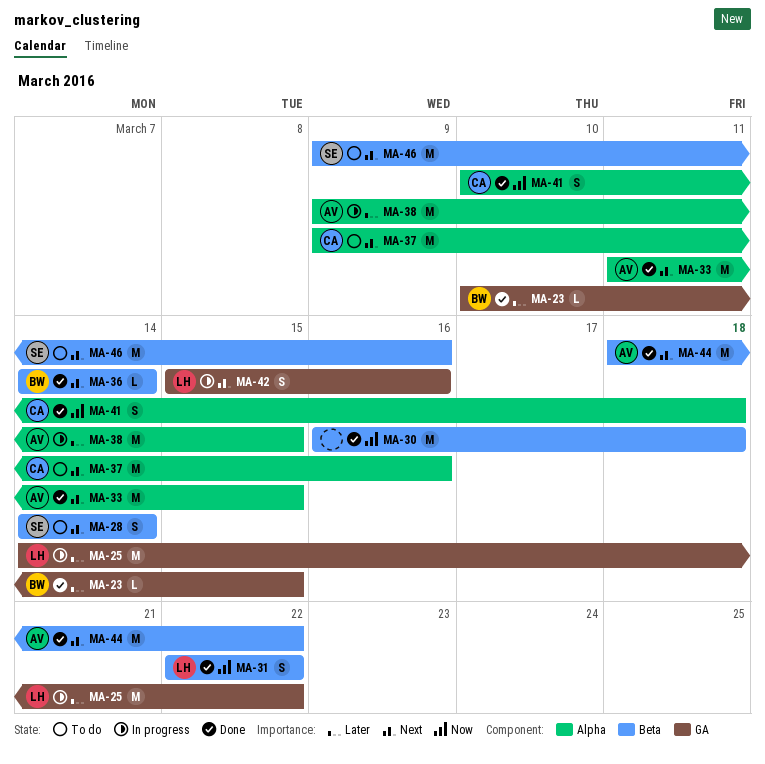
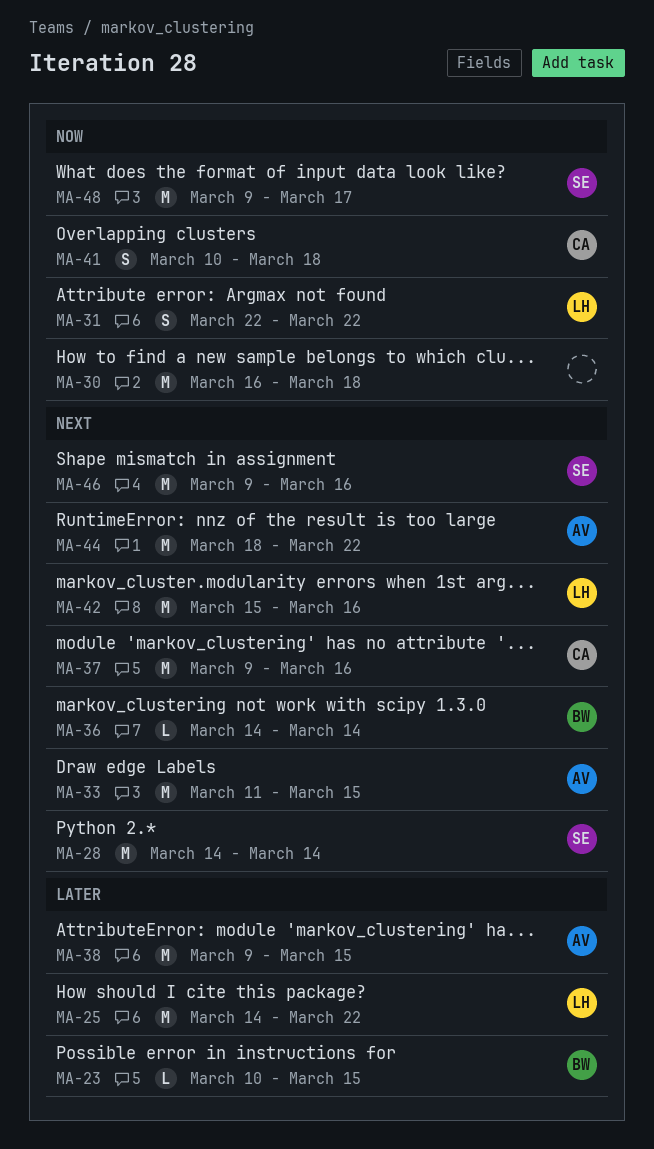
MA-28, estimate: S -> M
MA-42, estimate: S -> M
MA-48: none -> present

